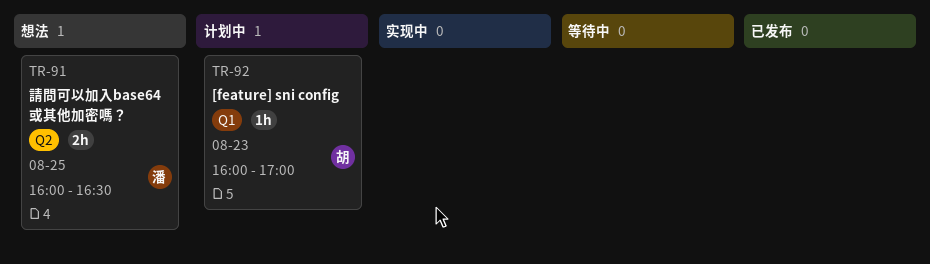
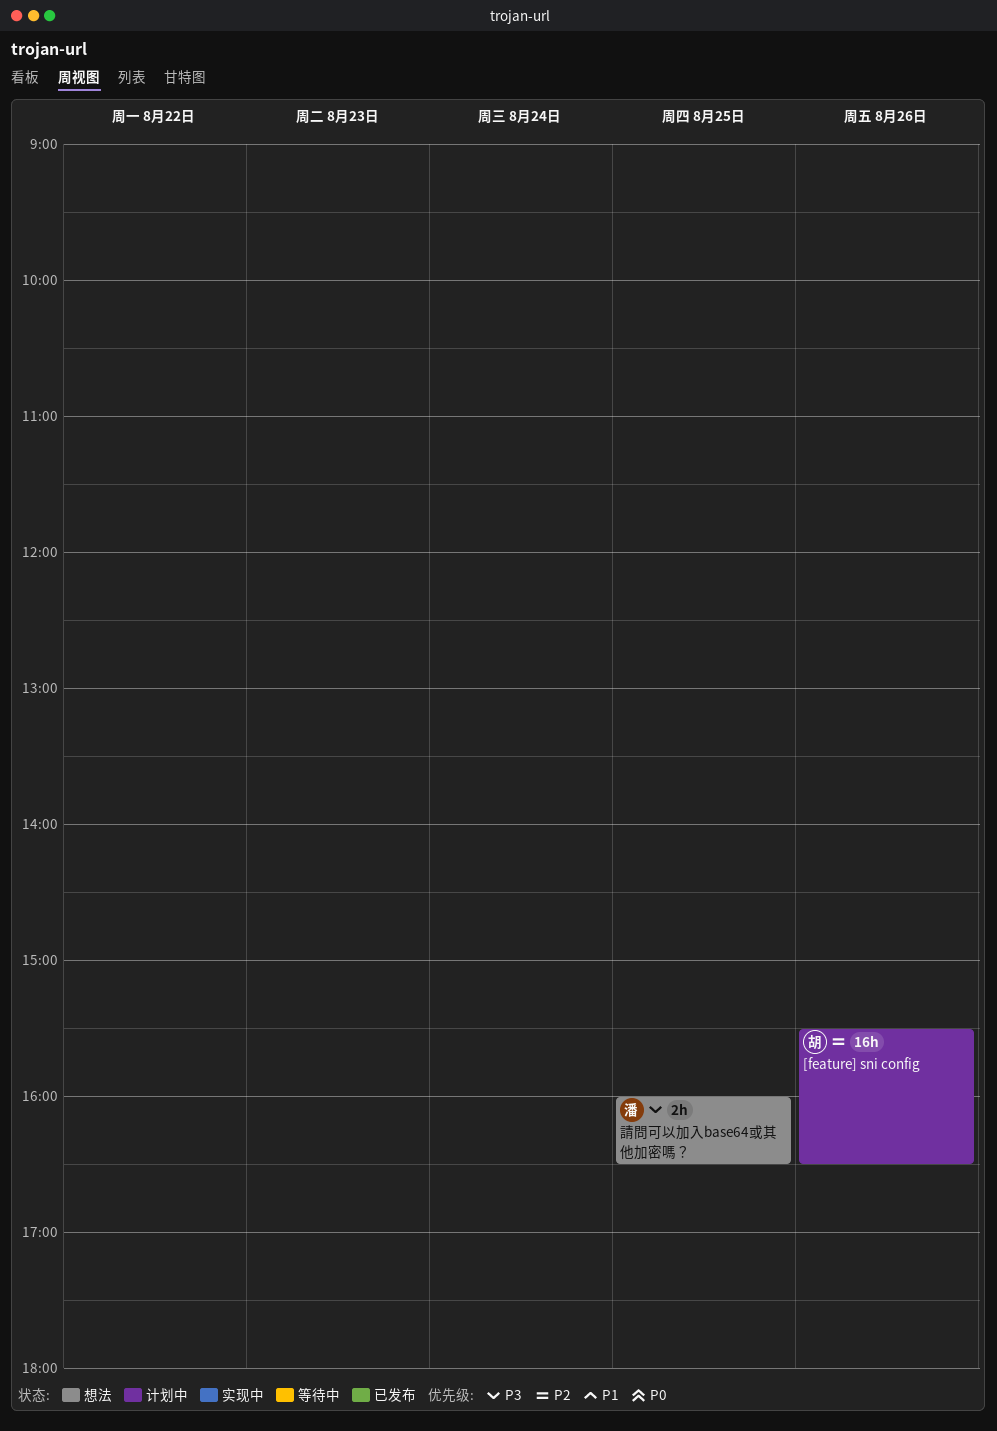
[feature] sni config, estimate: 1h -> 16h
[feature] sni config, day: Aug 23 -> Aug 26
[feature] sni config, begins: 16:00 -> 15:30
[feature] sni config, ends: 17:00 -> 16:30

